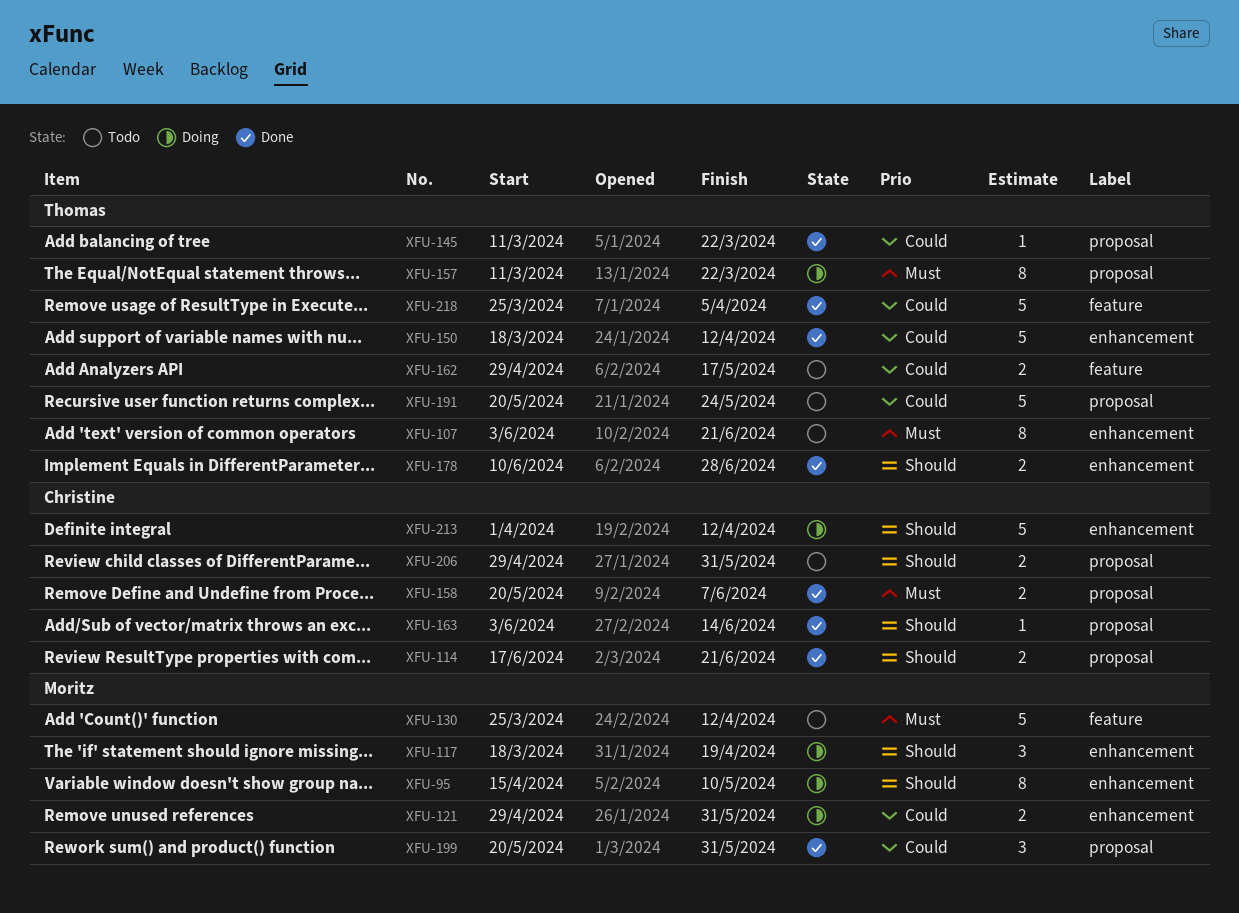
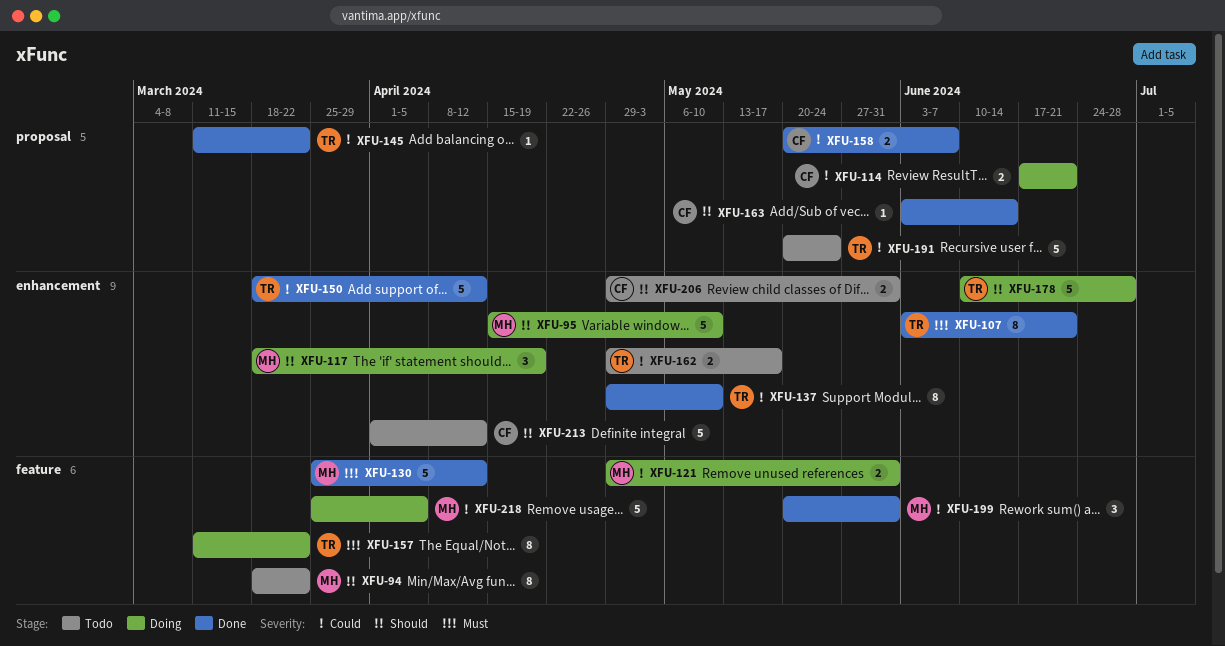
XFU-94: none -> present
XFU-95, estimate: 8 -> 5
XFU-107, status: Todo -> Done
XFU-114, status: Done -> Doing
XFU-114, priority: Should -> Could
XFU-121, label: enhancement -> feature
XFU-130, status: Todo -> Done
XFU-137: none -> present
XFU-157, label: proposal -> feature
XFU-158, priority: Must -> Could
XFU-162, label: feature -> enhancement
XFU-178, status: Done -> Doing
XFU-178, estimate: 2 -> 5
XFU-199, label: proposal -> feature
XFU-206, label: proposal -> enhancement
XFU-213, status: Doing -> Todo
XFU-218, status: Done -> Doing
XFU-218, owner: Thomas -> Moritz

